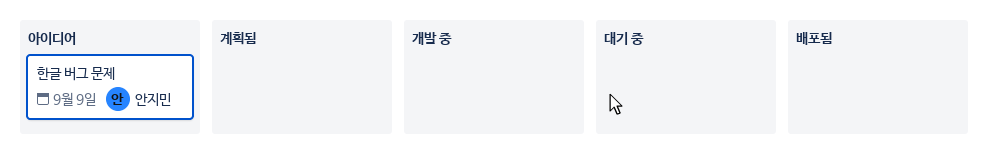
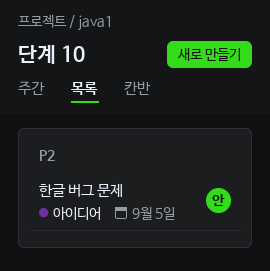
한글 버그 문제, due: Sep 9 -> Sep 5

